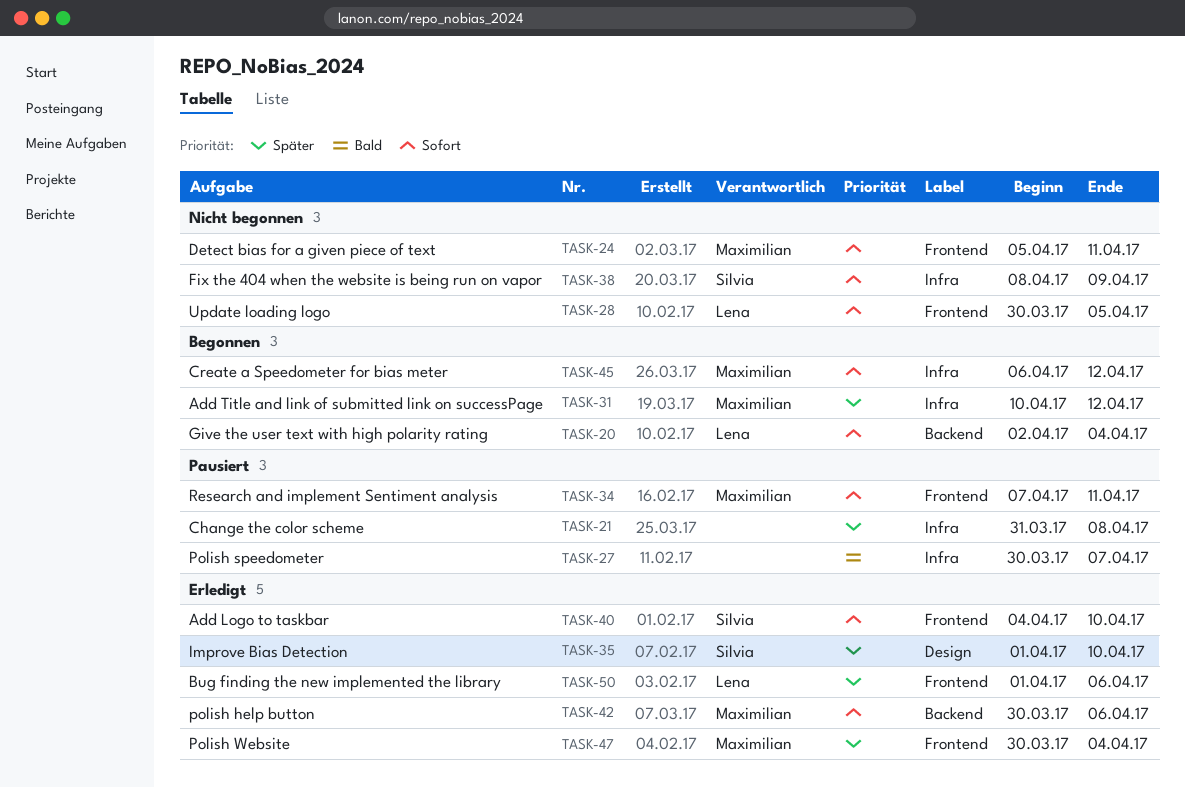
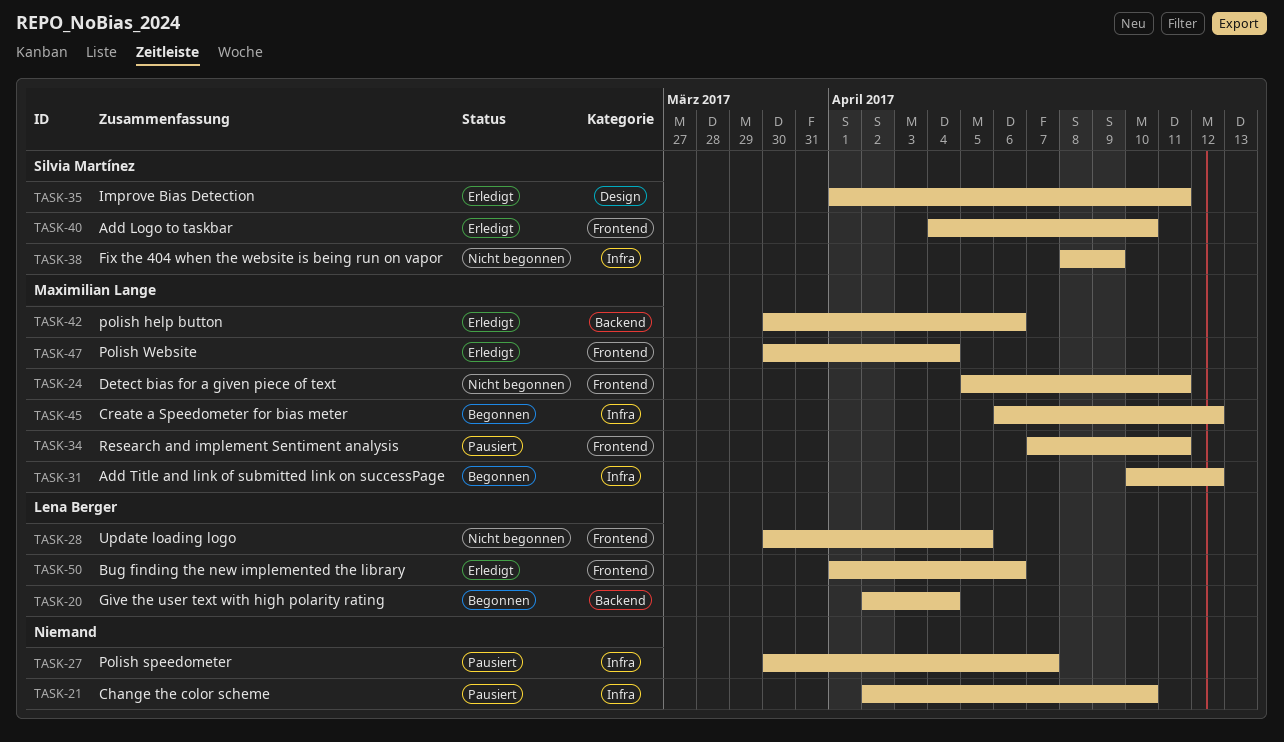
TASK-21, start: Mar 31 -> Apr 2
TASK-21, due: Apr 8 -> Apr 10
TASK-35, due: Apr 10 -> Apr 11

